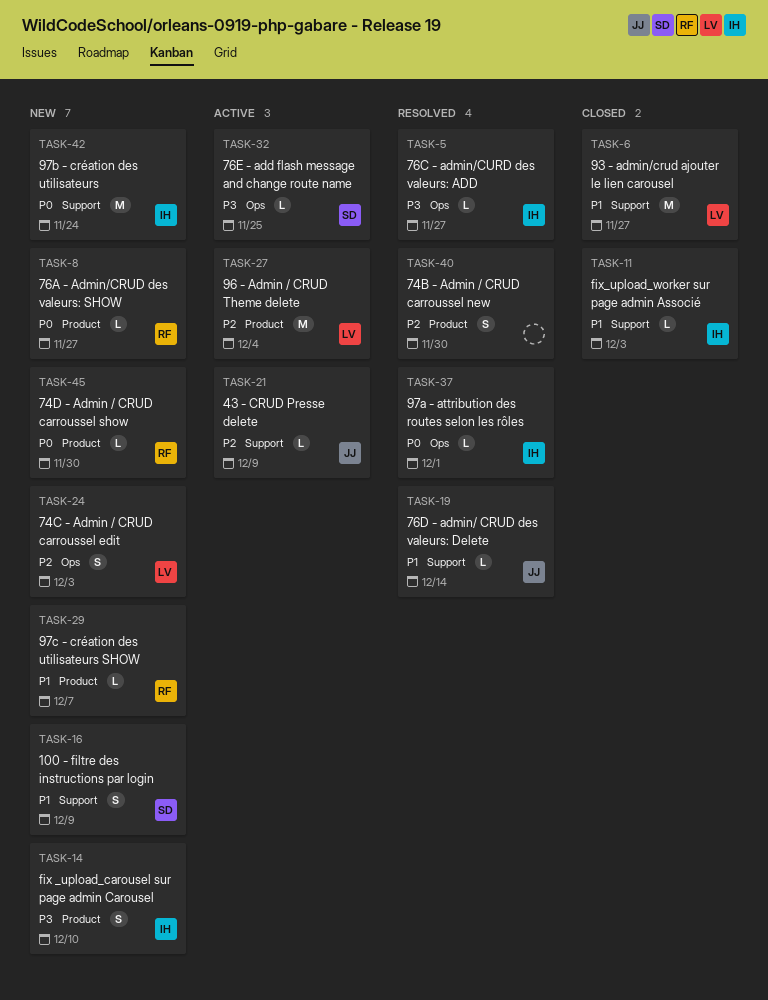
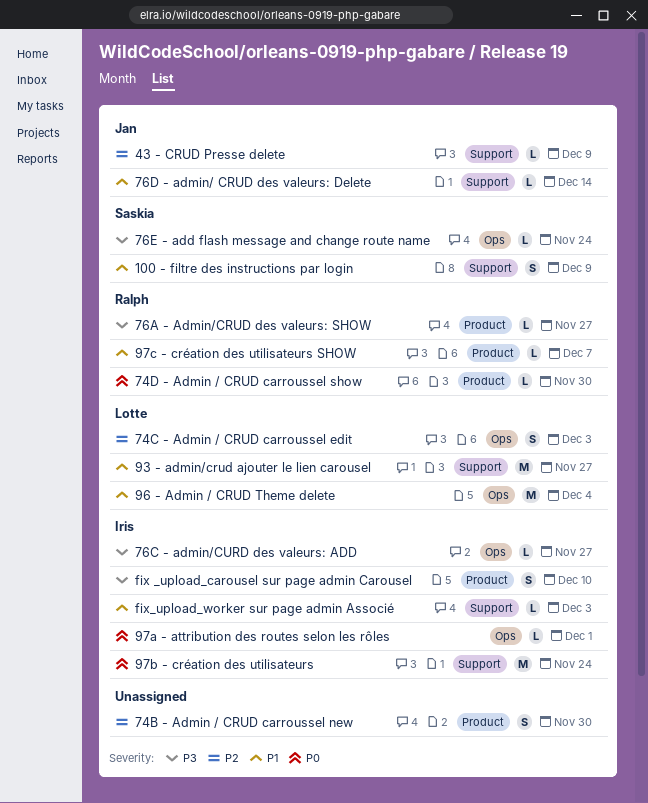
76A - Admin/CRUD des valeurs: SHOW, priority: P0 -> P3
76E - add flash message and change route name, due: Nov 25 -> Nov 24
96 - Admin / CRUD Theme delete, priority: P2 -> P1
96 - Admin / CRUD Theme delete, label: Product -> Ops

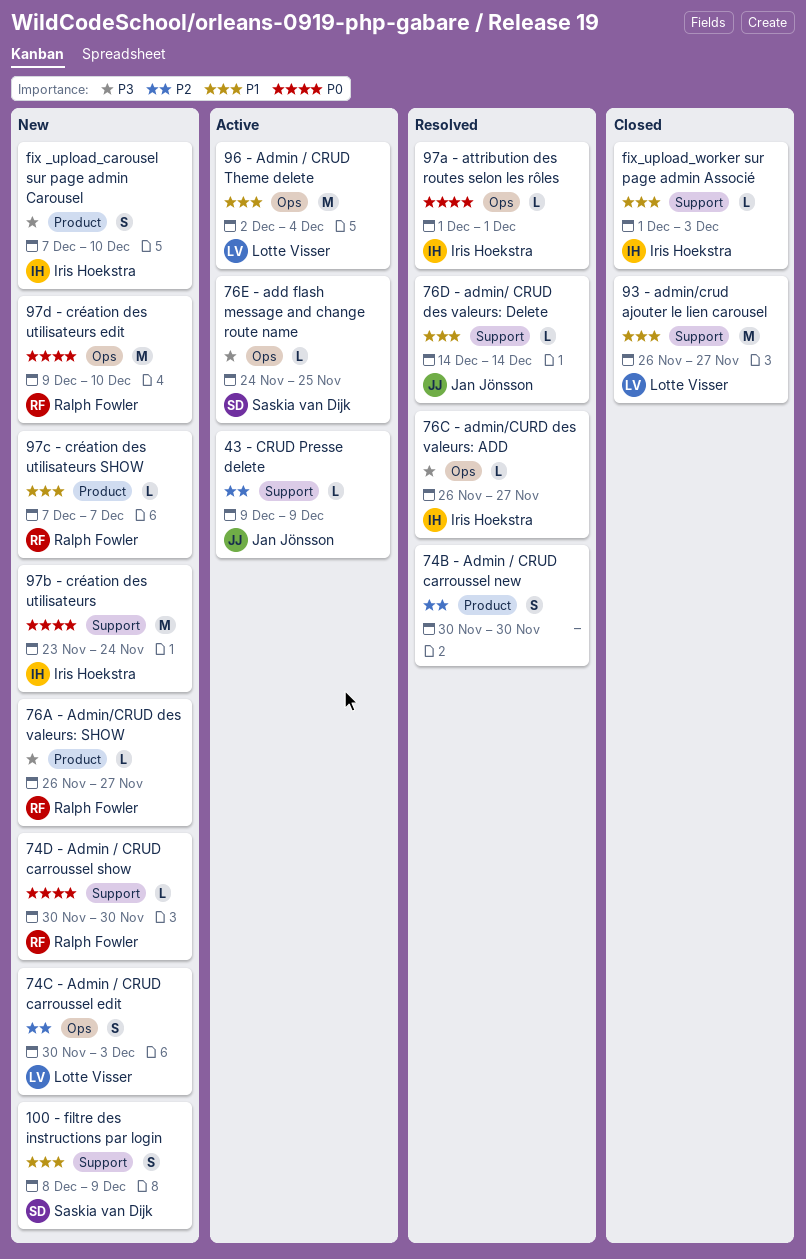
74D - Admin / CRUD carroussel show, label: Product -> Support
76E - add flash message and change route name, due: Nov 24 -> Nov 25
97d - création des utilisateurs edit: none -> present

